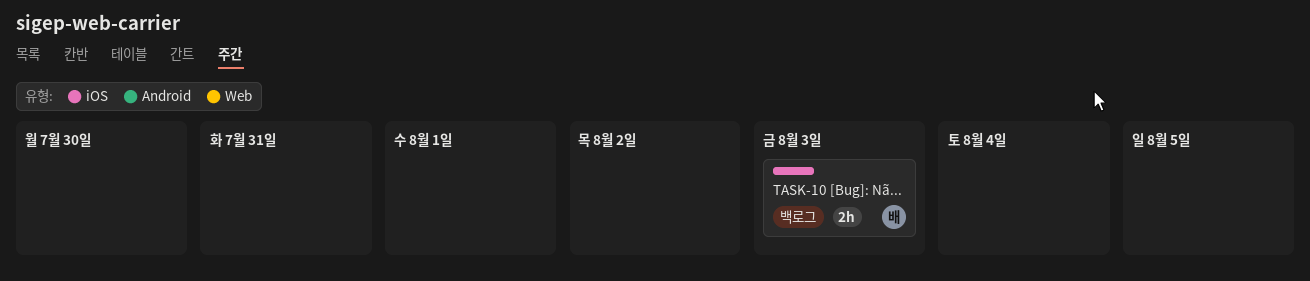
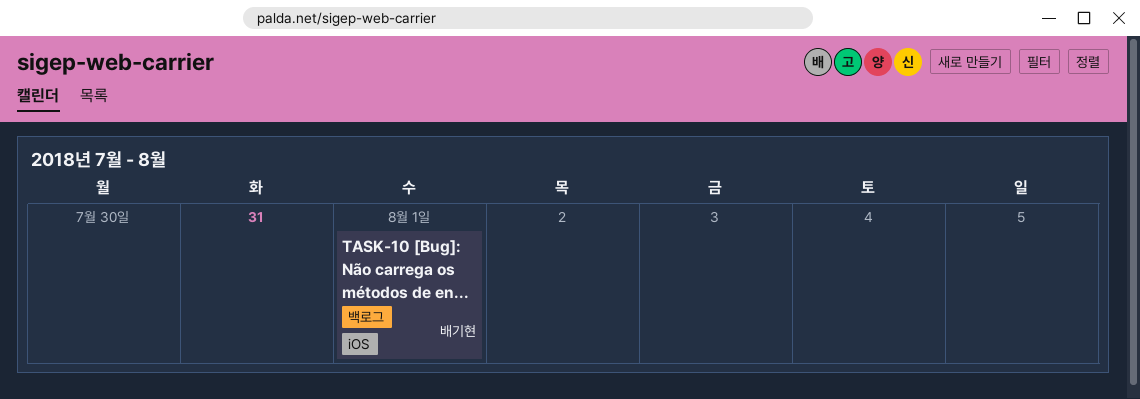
TASK-10, due: Aug 3 -> Aug 1

